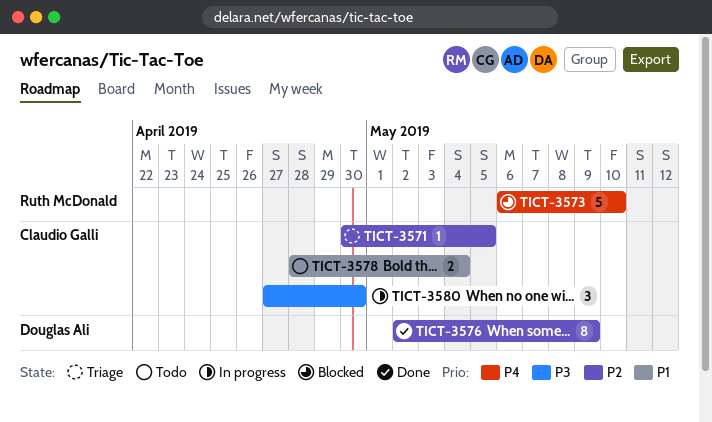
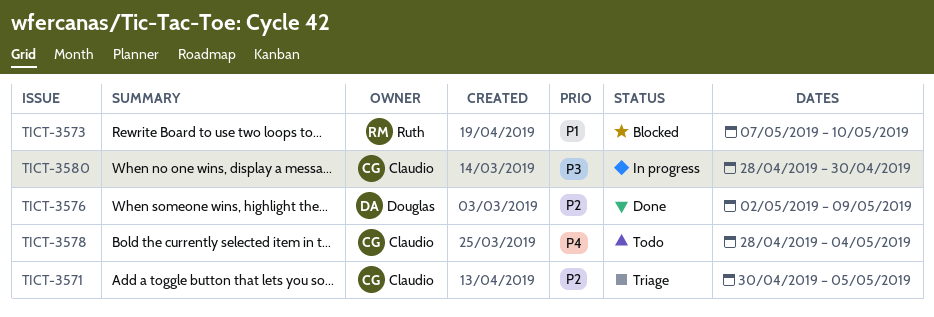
TICT-3573, priority: P4 -> P1
TICT-3573, start: May 6 -> May 7
TICT-3578, priority: P1 -> P4
TICT-3580, start: Apr 27 -> Apr 28

